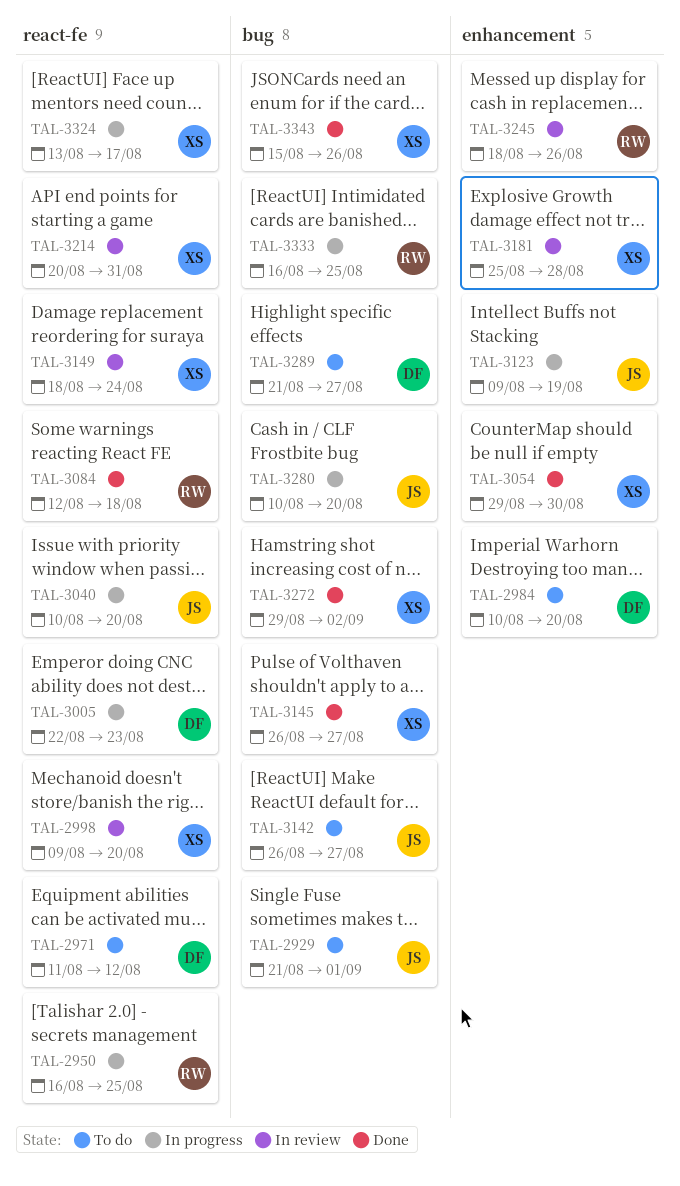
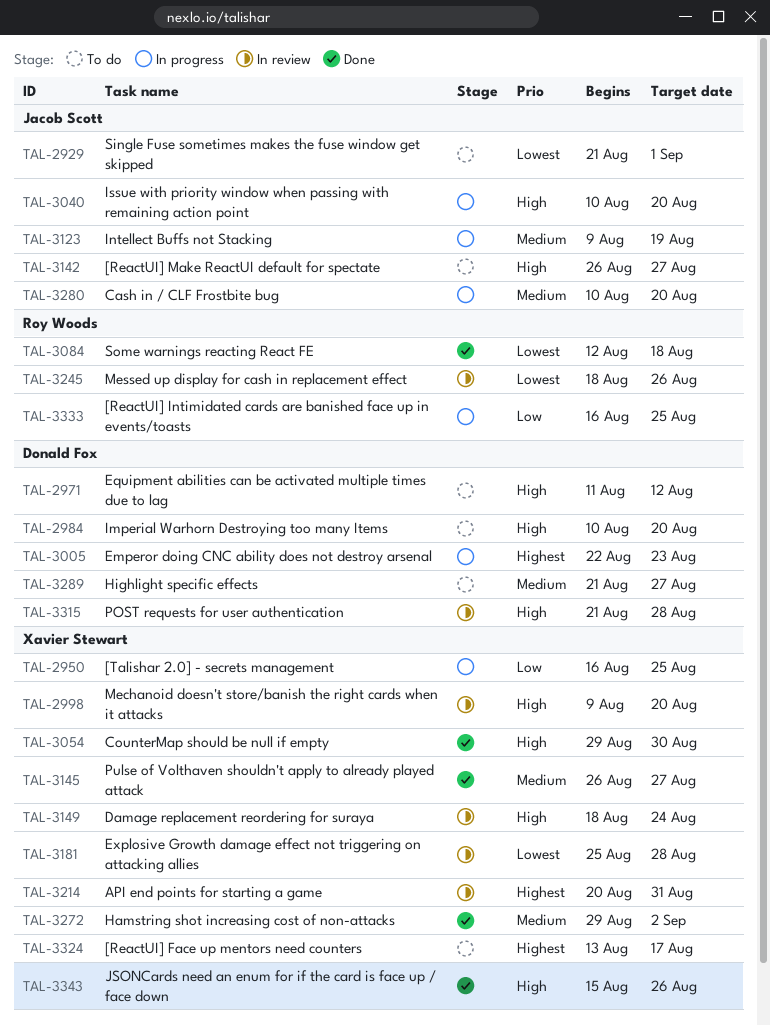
TAL-2950, owner: Roy Woods -> Xavier Stewart
TAL-3315: none -> present
TAL-3324, status: In progress -> To do

